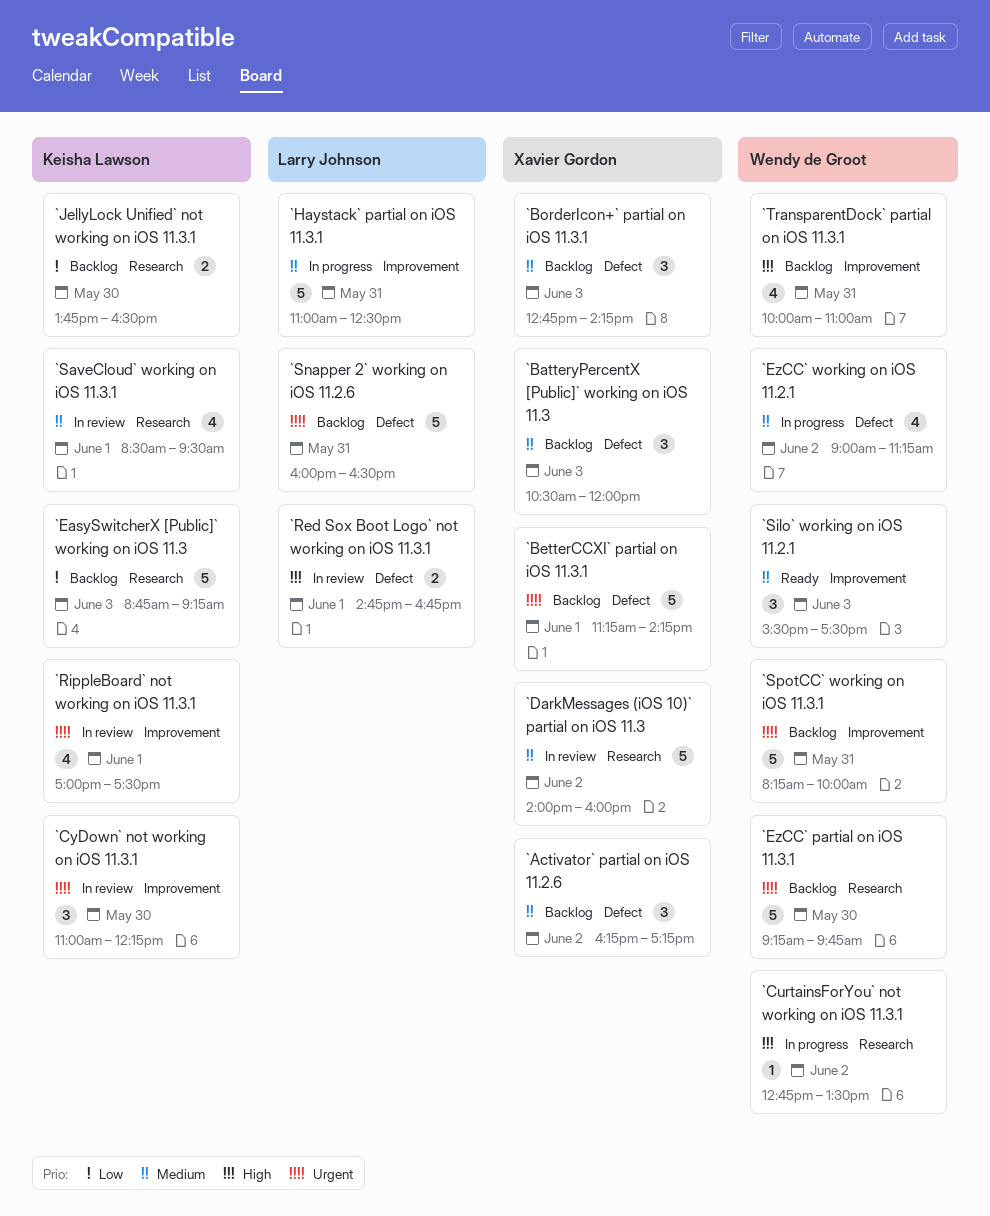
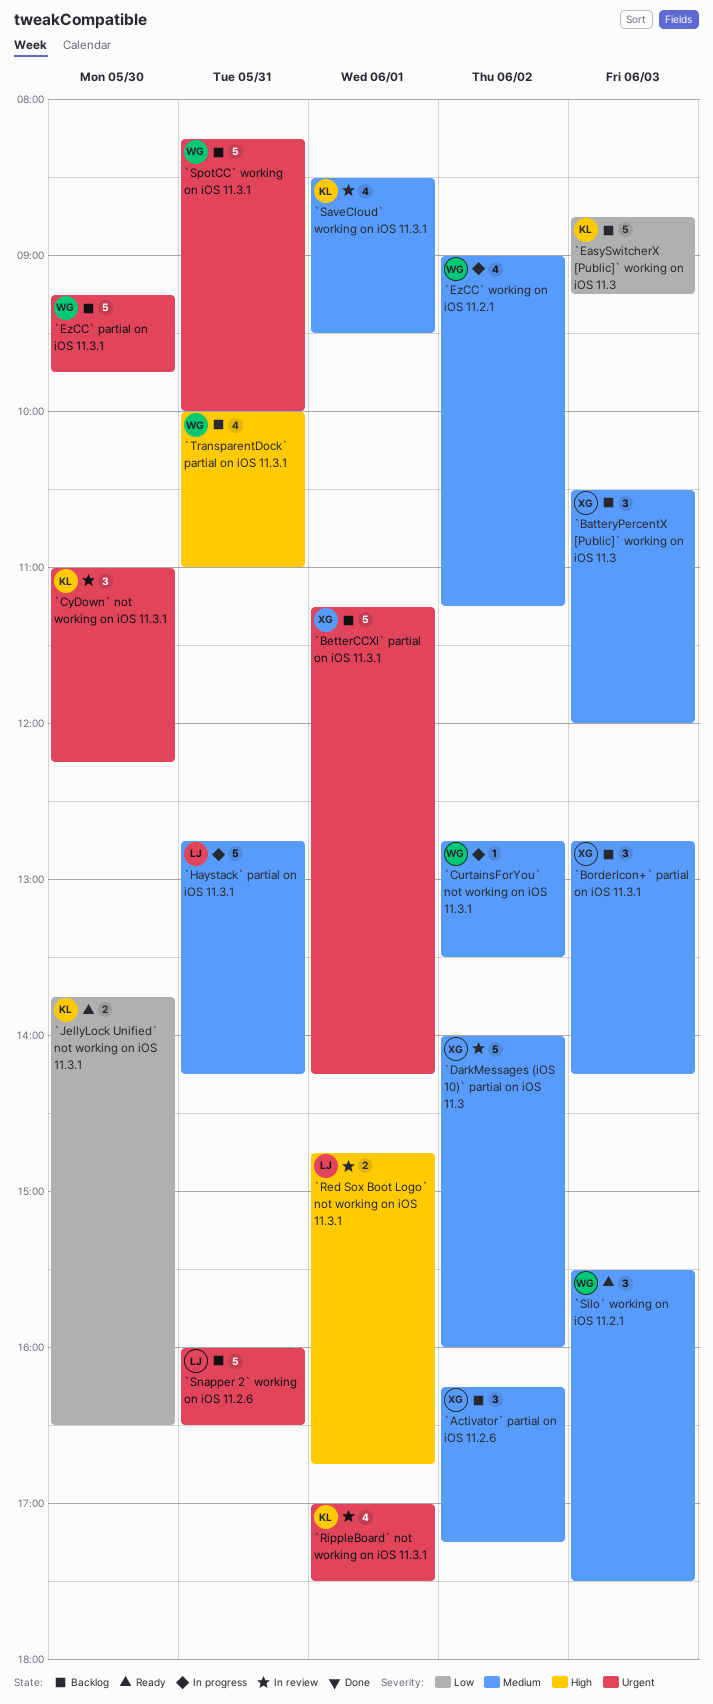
`CurtainsForYou` not working on iOS 11.3.1, priority: High -> Medium
`Haystack` partial on iOS 11.3.1, begins: 11:00 -> 12:45
`Haystack` partial on iOS 11.3.1, ends: 12:30 -> 14:15
`JellyLock Unified` not working on iOS 11.3.1, status: Backlog -> Ready

